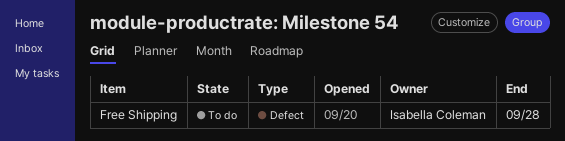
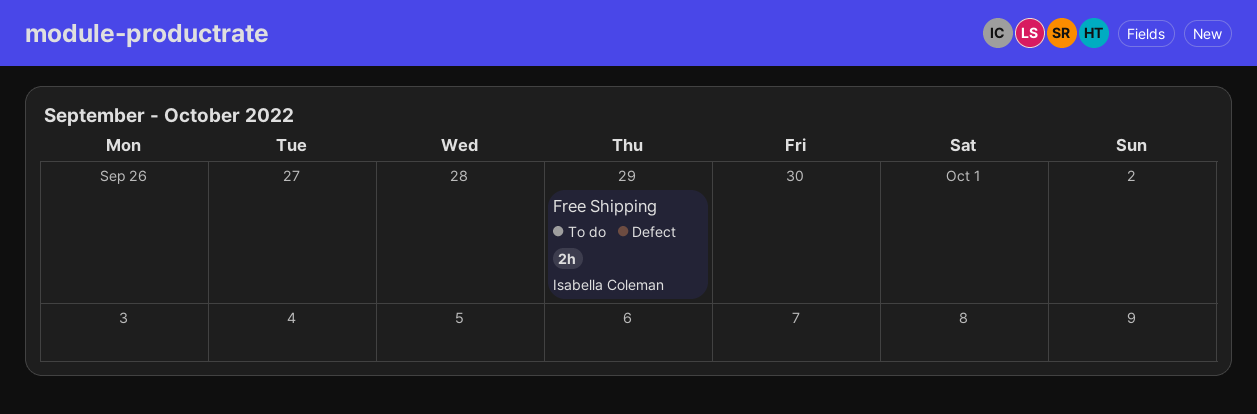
Free Shipping, due: Sep 28 -> Sep 29

